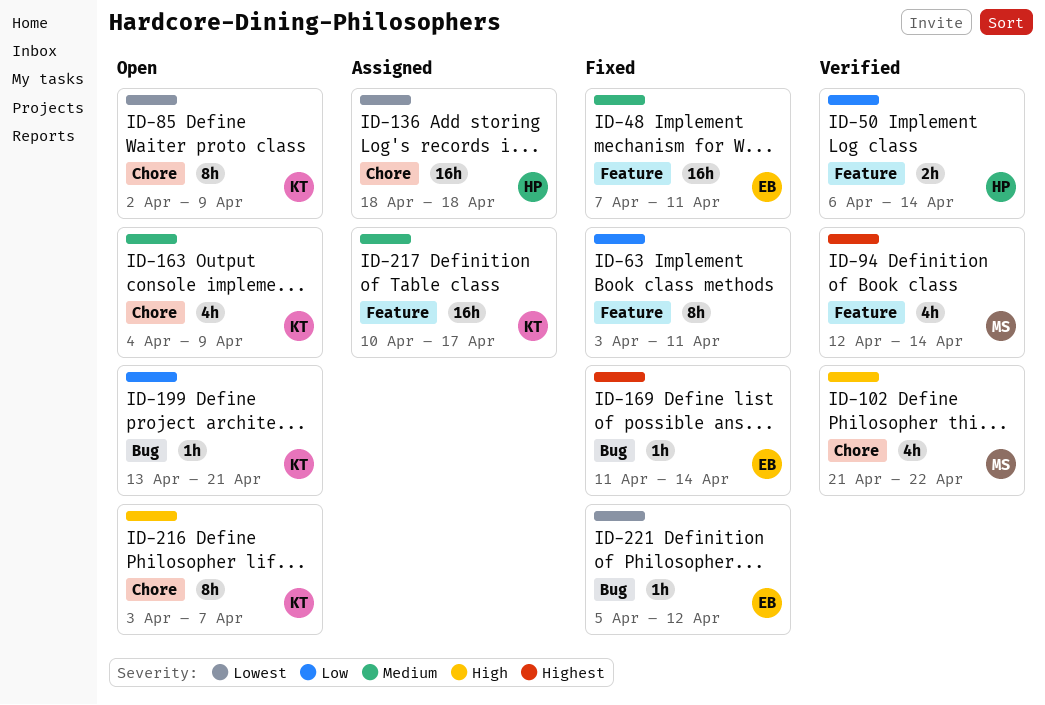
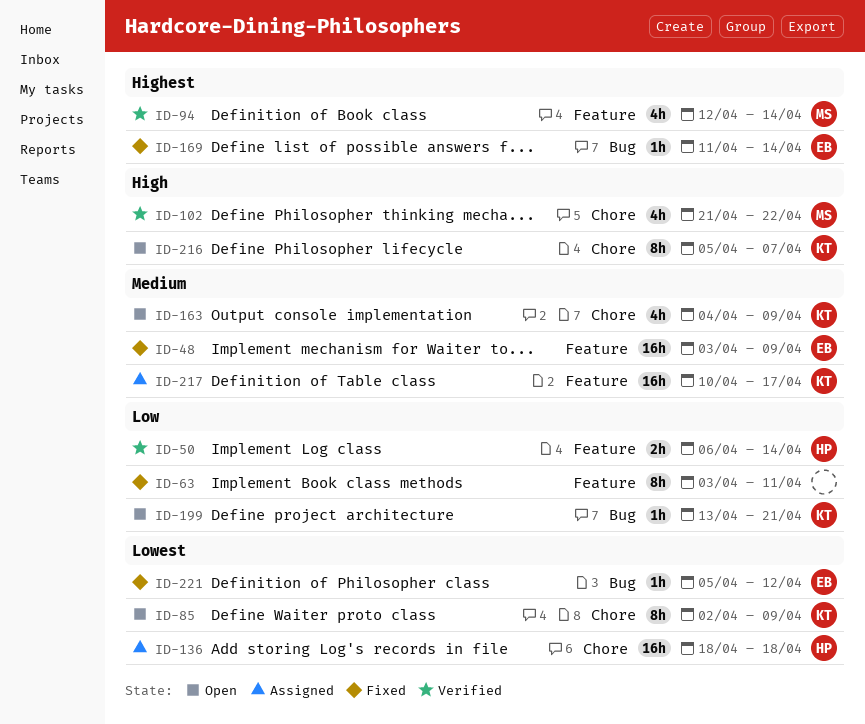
ID-48, start: Apr 7 -> Apr 3
ID-48, due: Apr 11 -> Apr 9
ID-216, start: Apr 3 -> Apr 5

